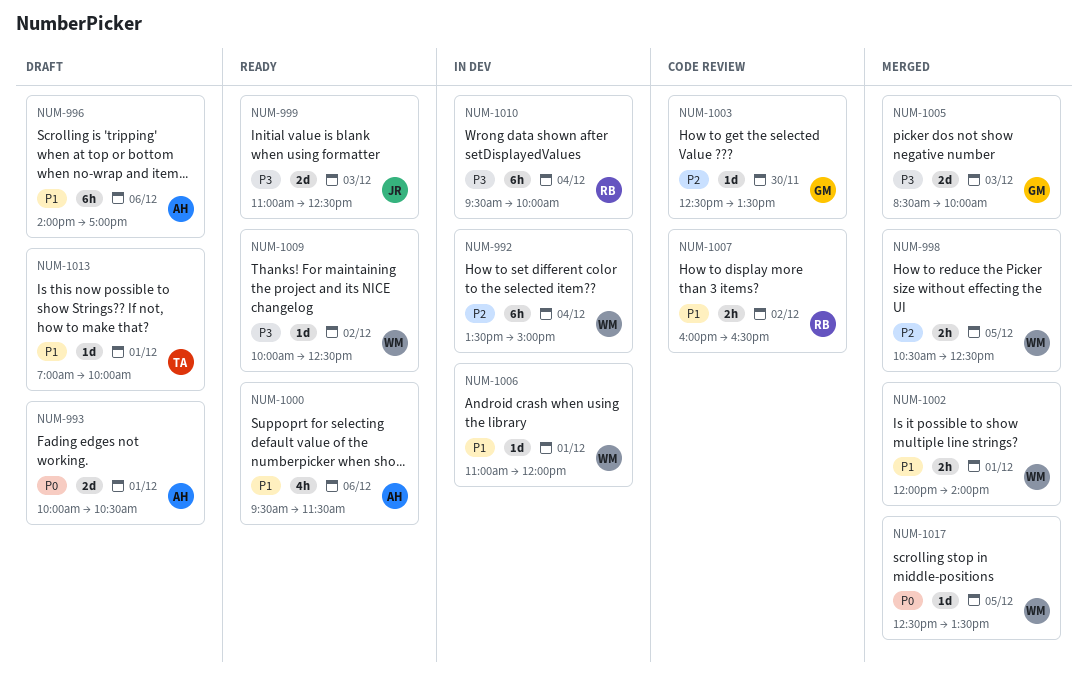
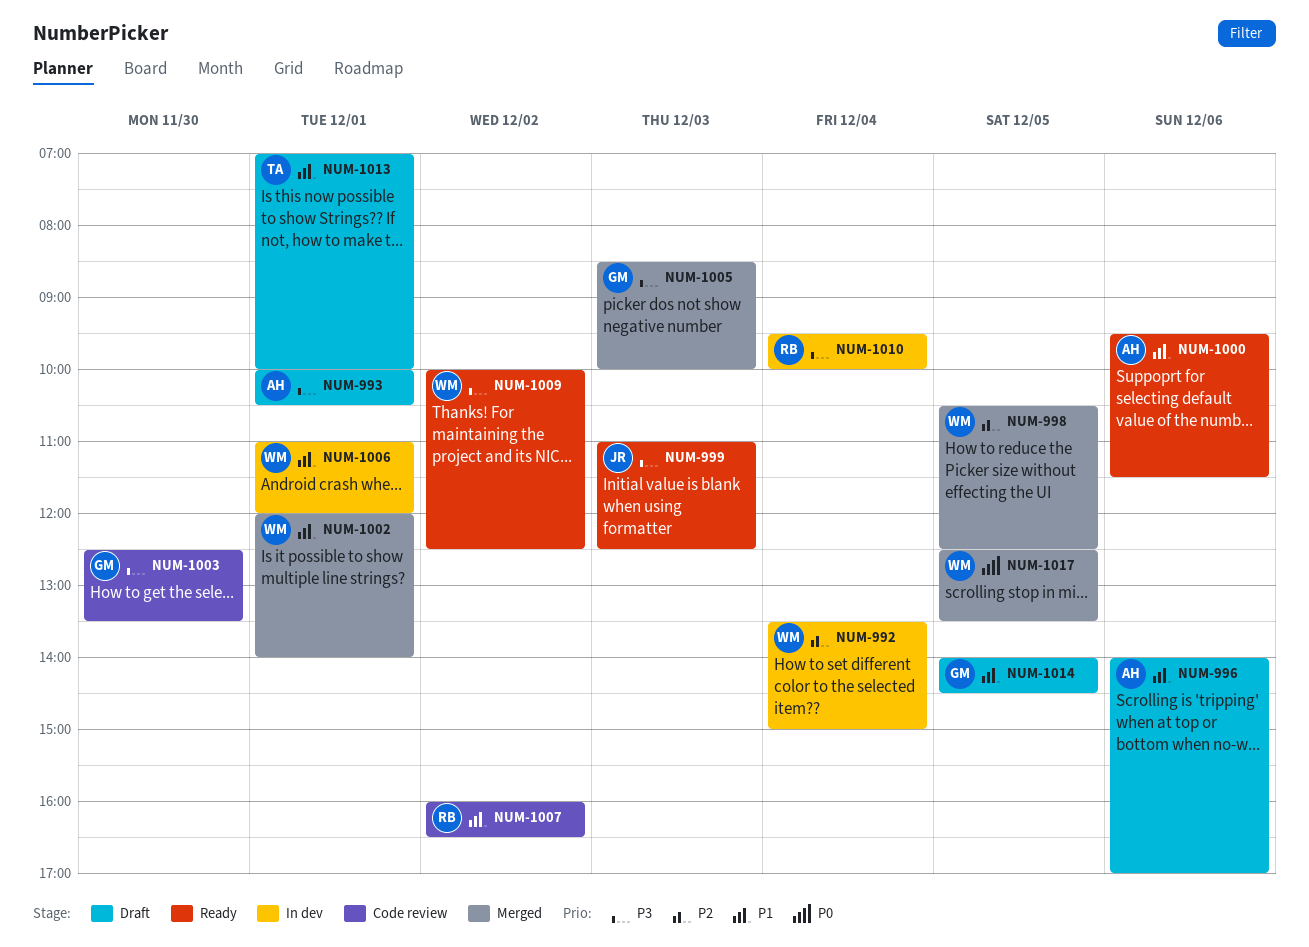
NUM-993, priority: P0 -> P3
NUM-1003, priority: P2 -> P3
NUM-1014: none -> present

